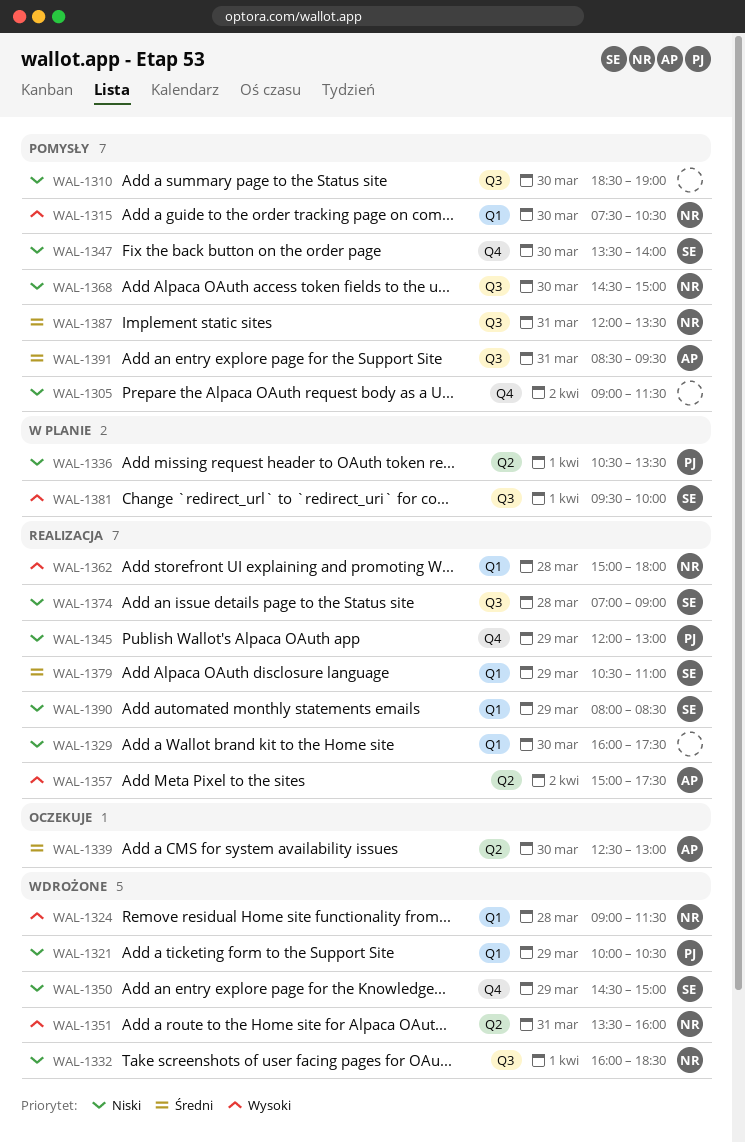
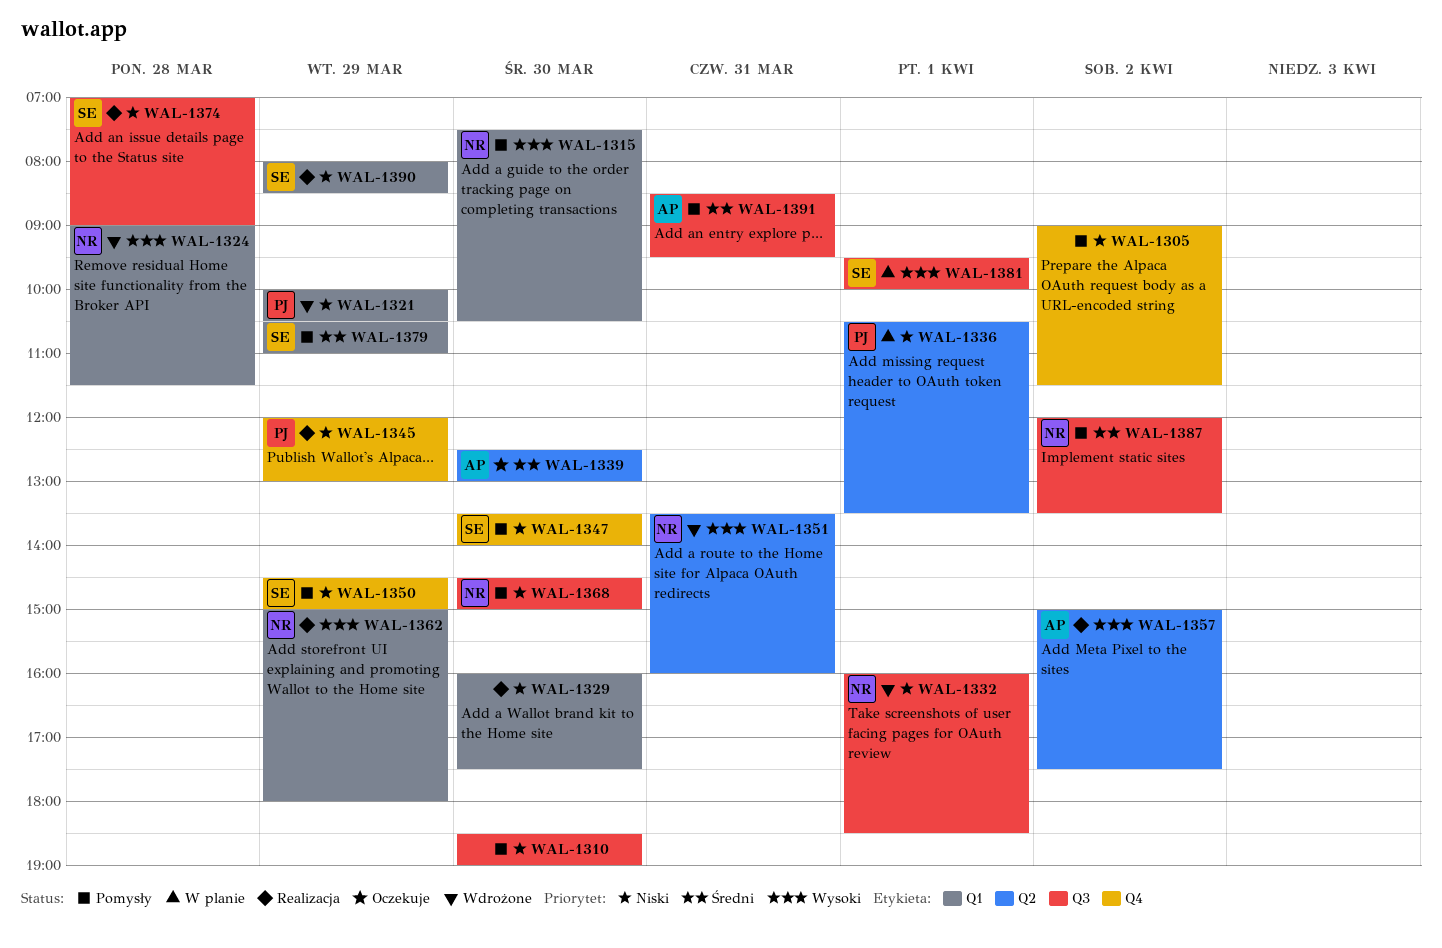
WAL-1350, status: Wdrożone -> Pomysły
WAL-1362, day: Mar 28 -> Mar 29
WAL-1379, status: Realizacja -> Pomysły
WAL-1387, day: Mar 31 -> Apr 2

